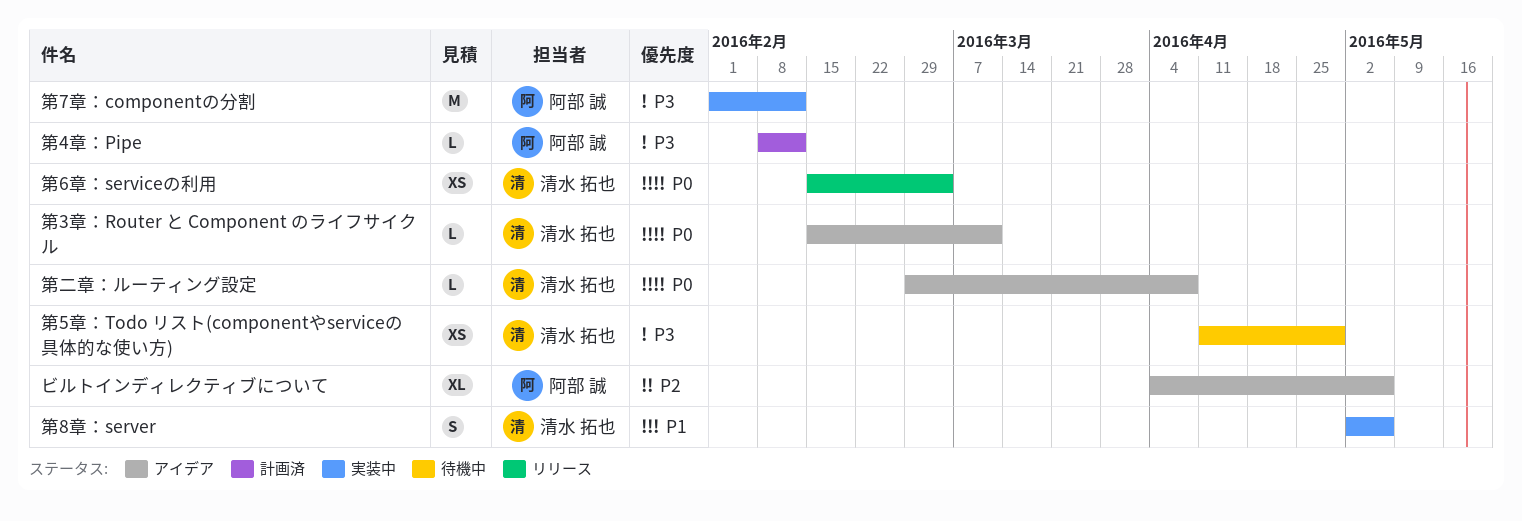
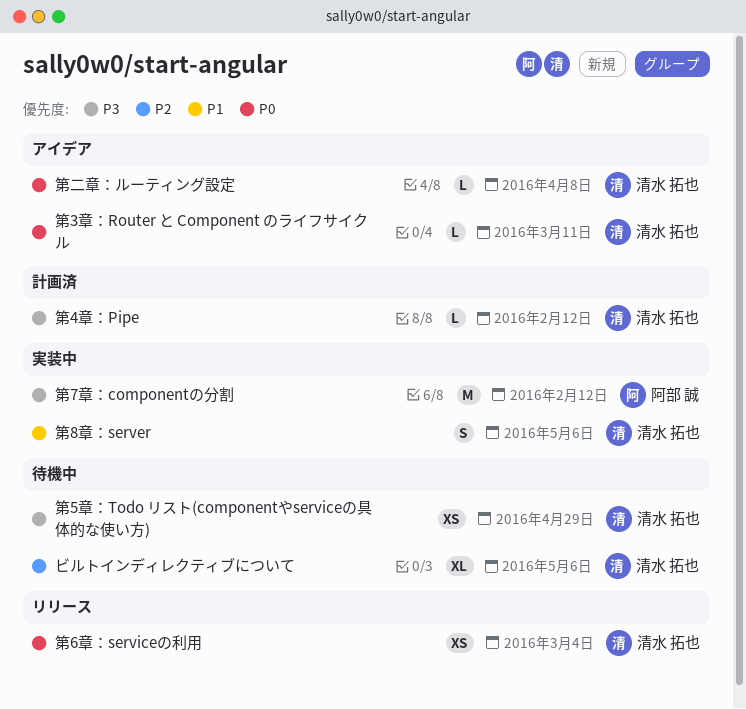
ビルトインディレクティブについて, status: アイデア -> 待機中
ビルトインディレクティブについて, owner: 阿部 誠 -> 清水 拓也
第4章：Pipe, owner: 阿部 誠 -> 清水 拓也

